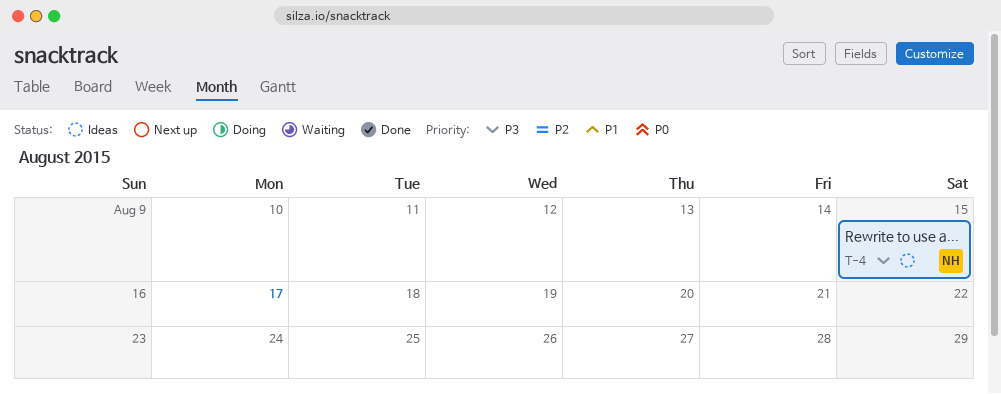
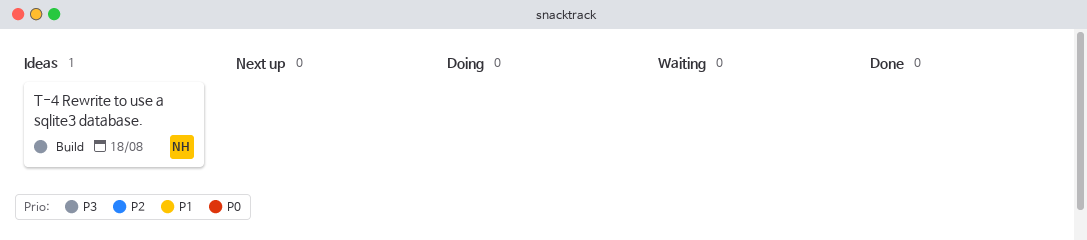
T-4, due: Aug 15 -> Aug 18

